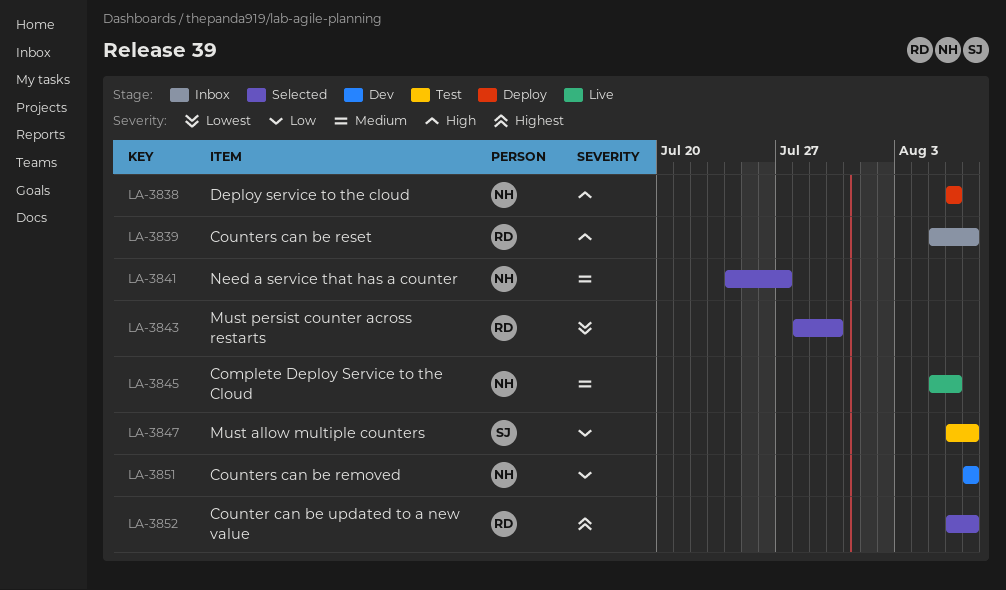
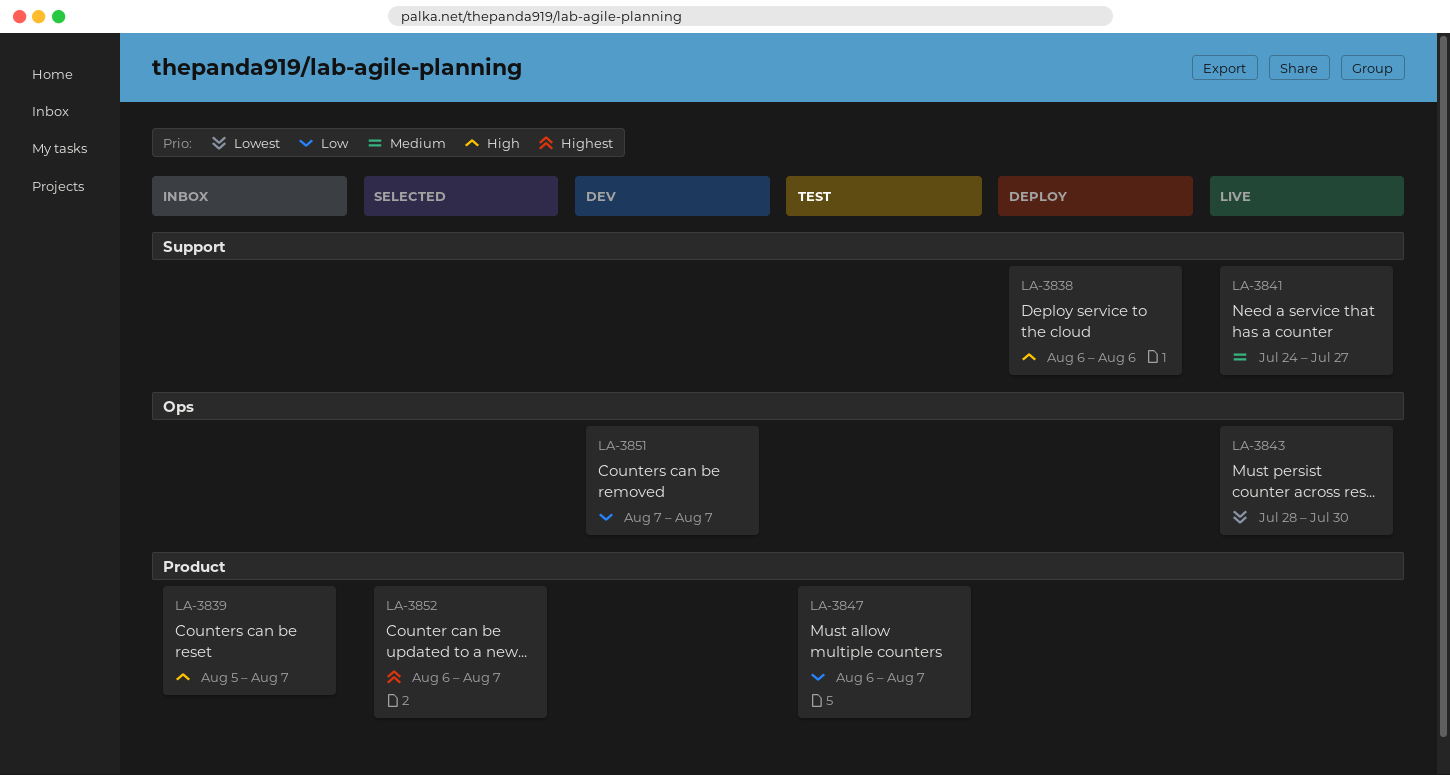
LA-3841, status: Selected -> Live
LA-3843, status: Selected -> Live
LA-3845: present -> none

